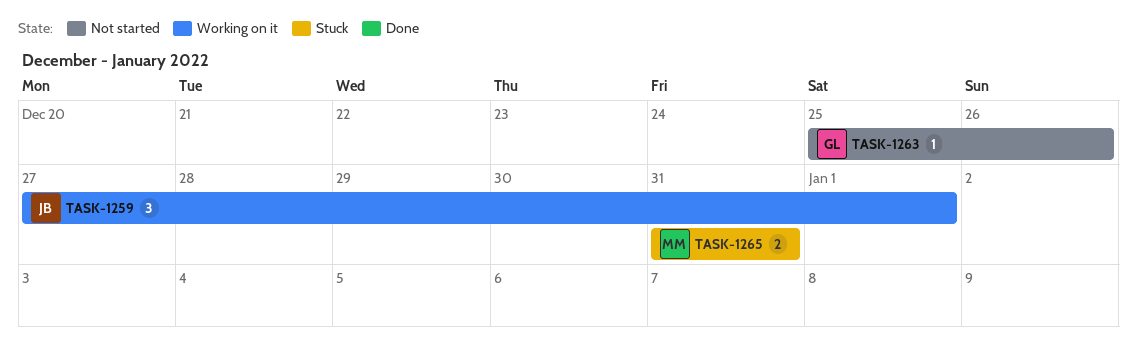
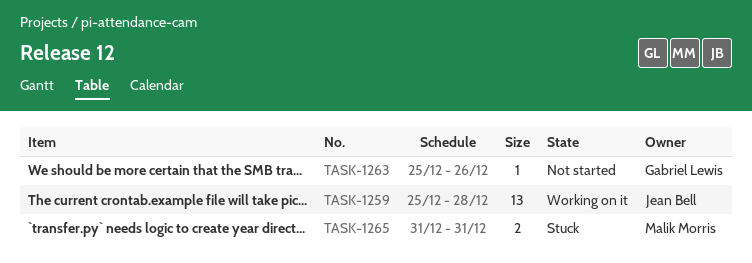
TASK-1259, estimate: 3 -> 13
TASK-1259, start: Dec 27 -> Dec 25
TASK-1259, due: Jan 1 -> Dec 28

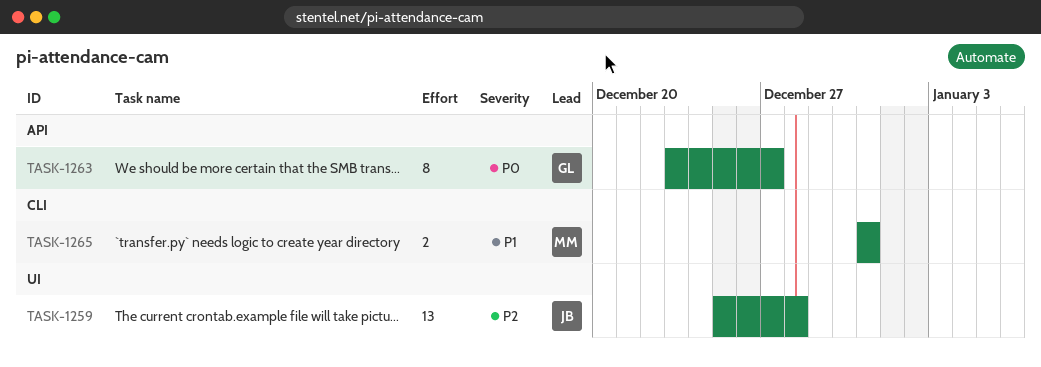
TASK-1263, estimate: 1 -> 8
TASK-1263, start: Dec 25 -> Dec 23
TASK-1263, due: Dec 26 -> Dec 27

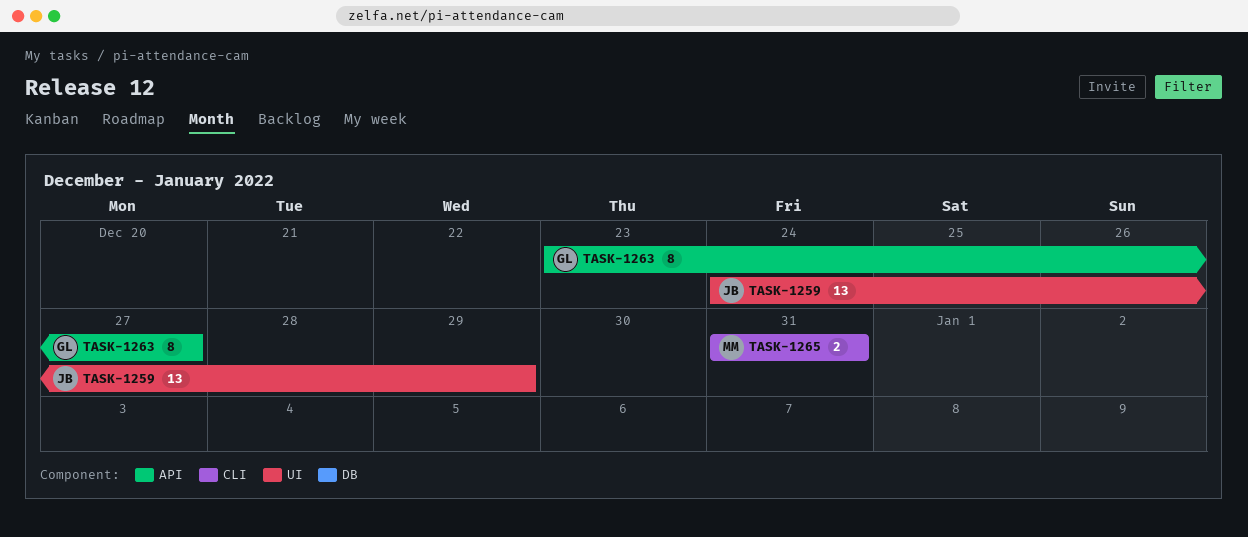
TASK-1259, start: Dec 25 -> Dec 24
TASK-1259, due: Dec 28 -> Dec 29

